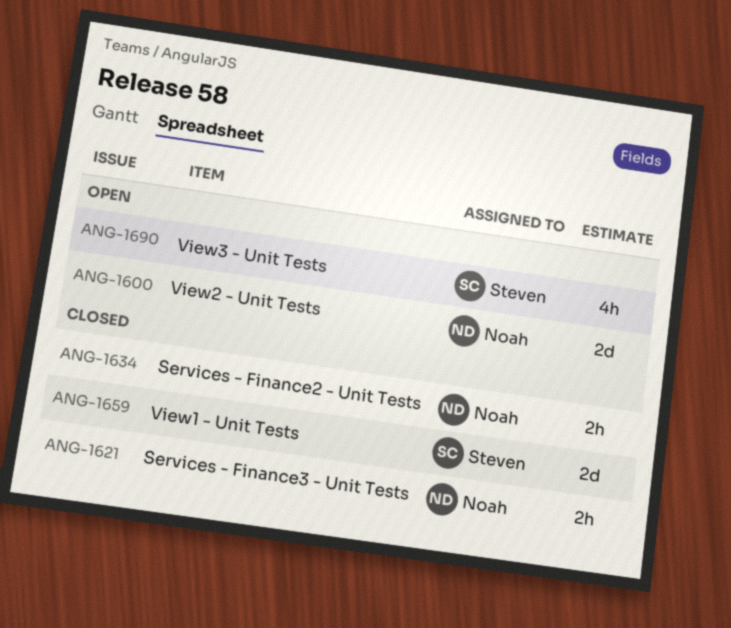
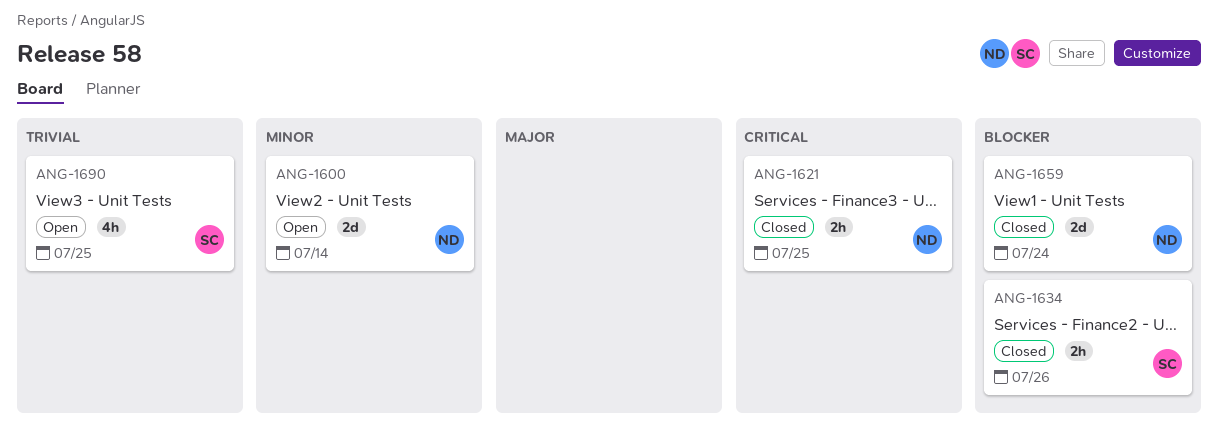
ANG-1634, owner: Noah -> Steven
ANG-1659, owner: Steven -> Noah

